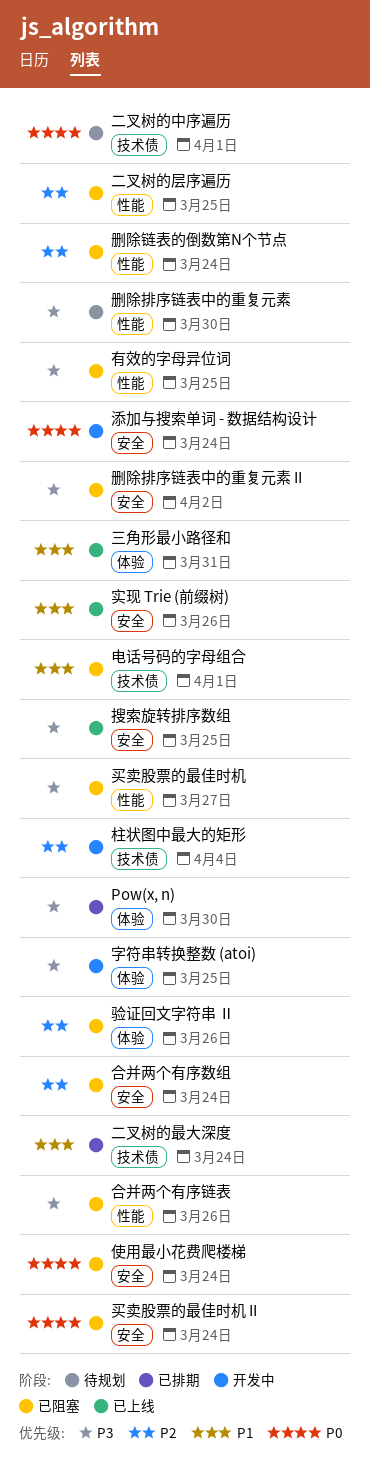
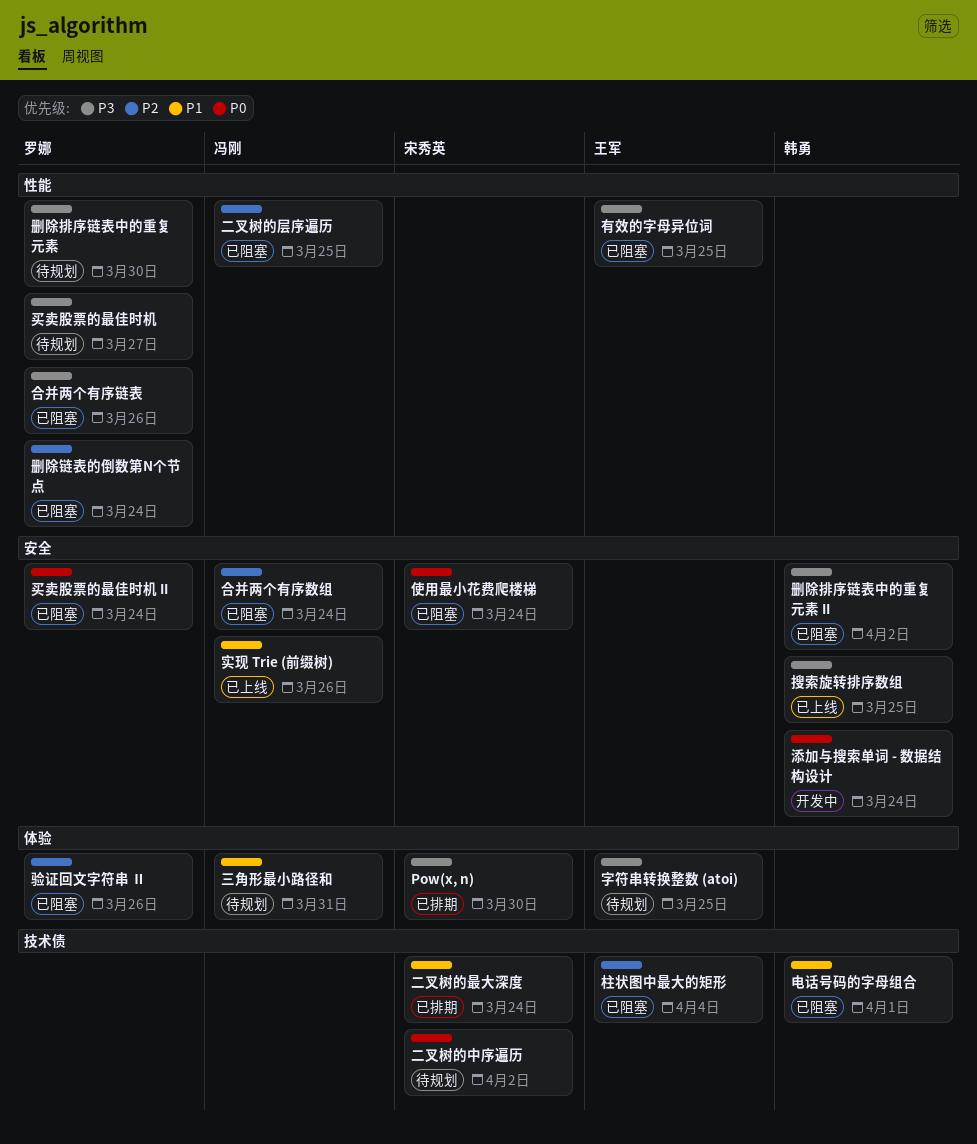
三角形最小路径和, status: 已上线 -> 待规划
买卖股票的最佳时机, status: 已阻塞 -> 待规划
二叉树的中序遍历, due: Apr 1 -> Apr 2
字符串转换整数 (atoi), status: 开发中 -> 待规划
柱状图中最大的矩形, status: 开发中 -> 已阻塞

